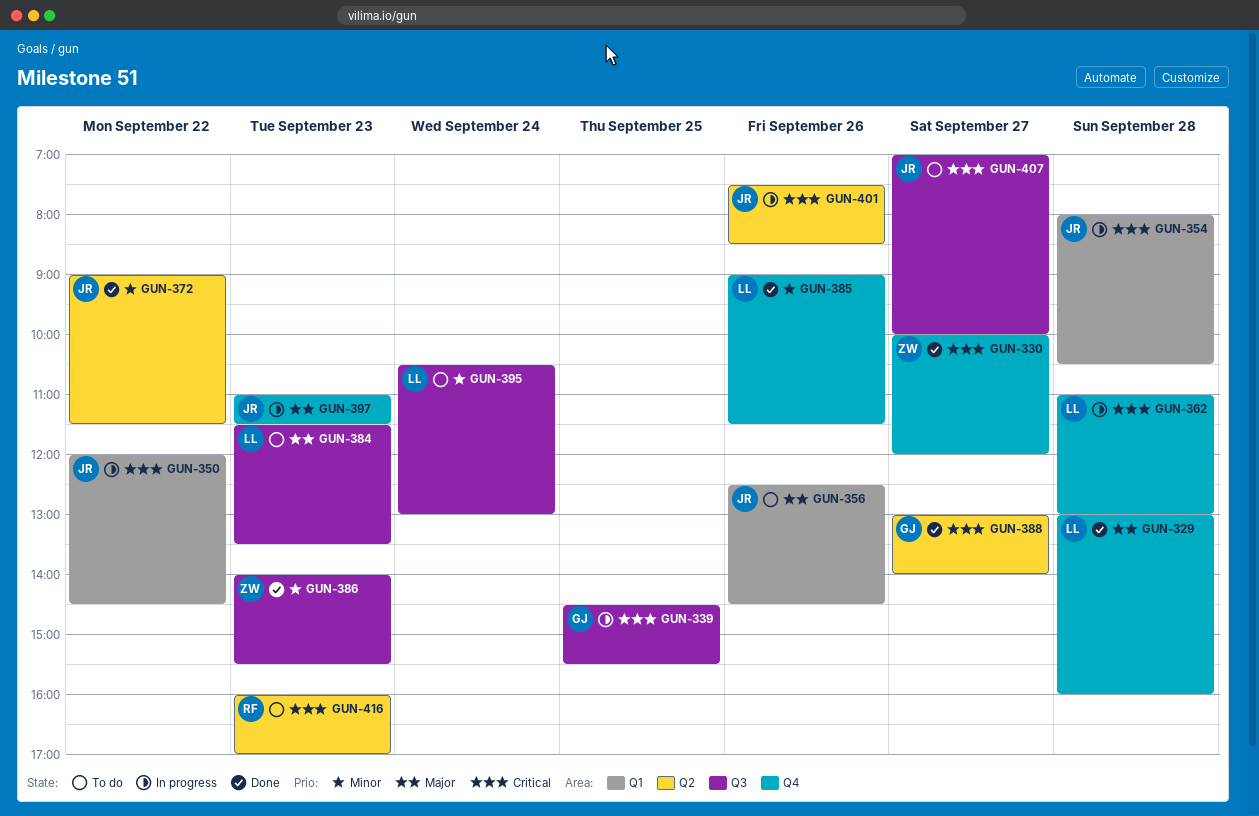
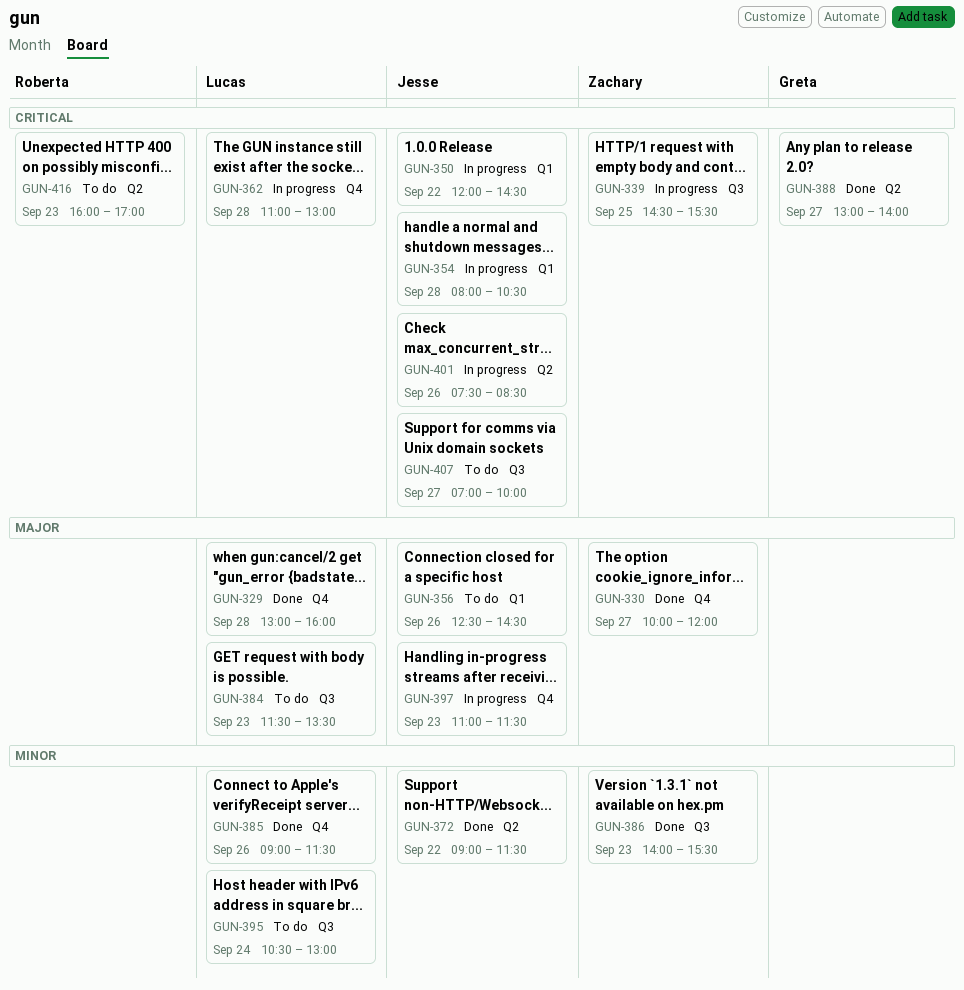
GUN-330, priority: Critical -> Major
GUN-339, owner: Greta -> Zachary

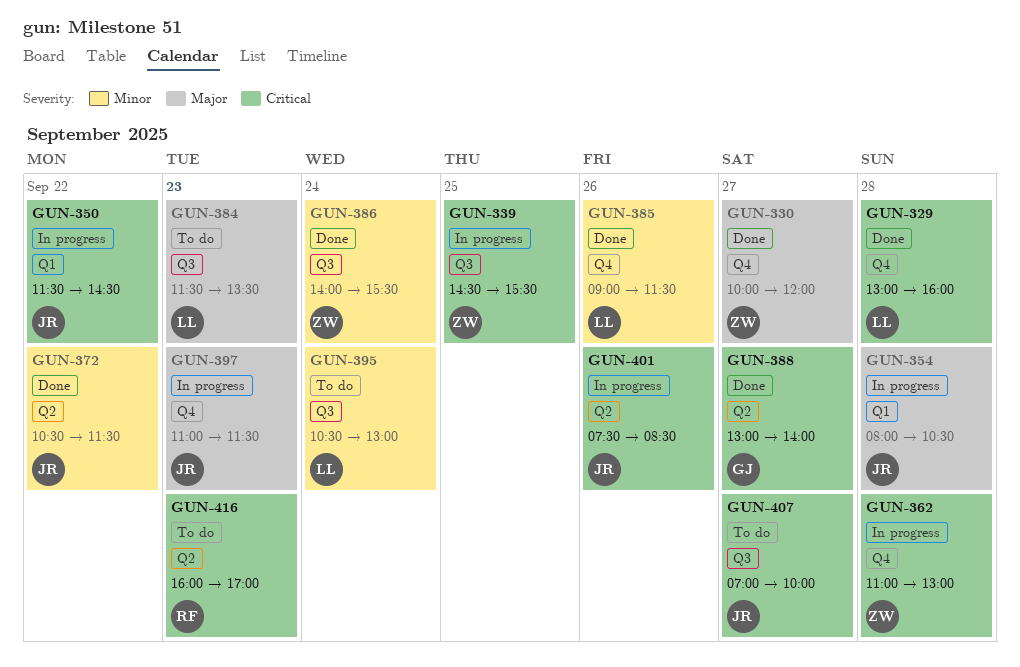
GUN-329, priority: Major -> Critical
GUN-350, begins: 12:00 -> 11:30
GUN-354, priority: Critical -> Major
GUN-356: present -> none
GUN-362, owner: Lucas -> Zachary
GUN-372, begins: 09:00 -> 10:30
GUN-386, day: Sep 23 -> Sep 24

